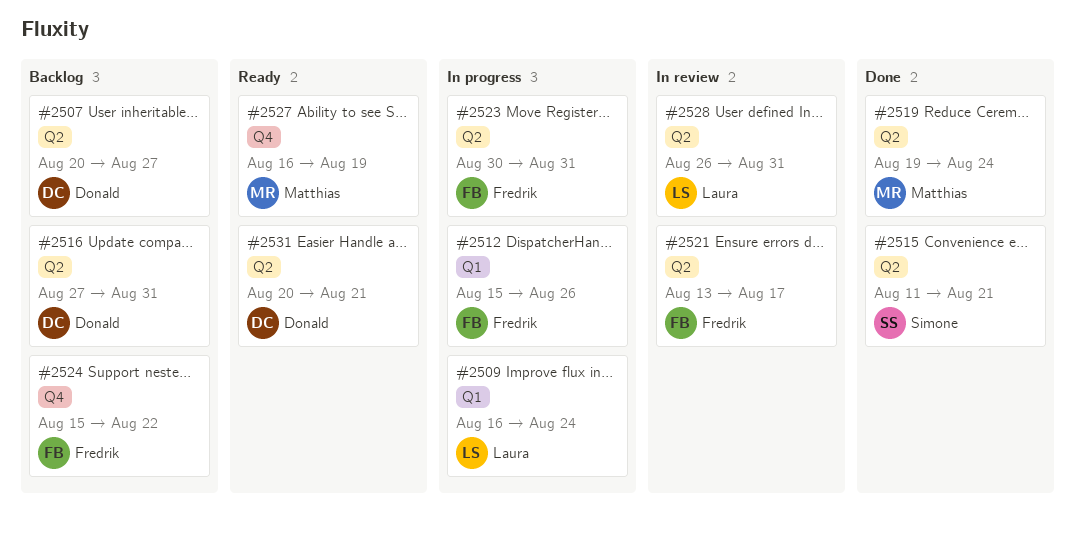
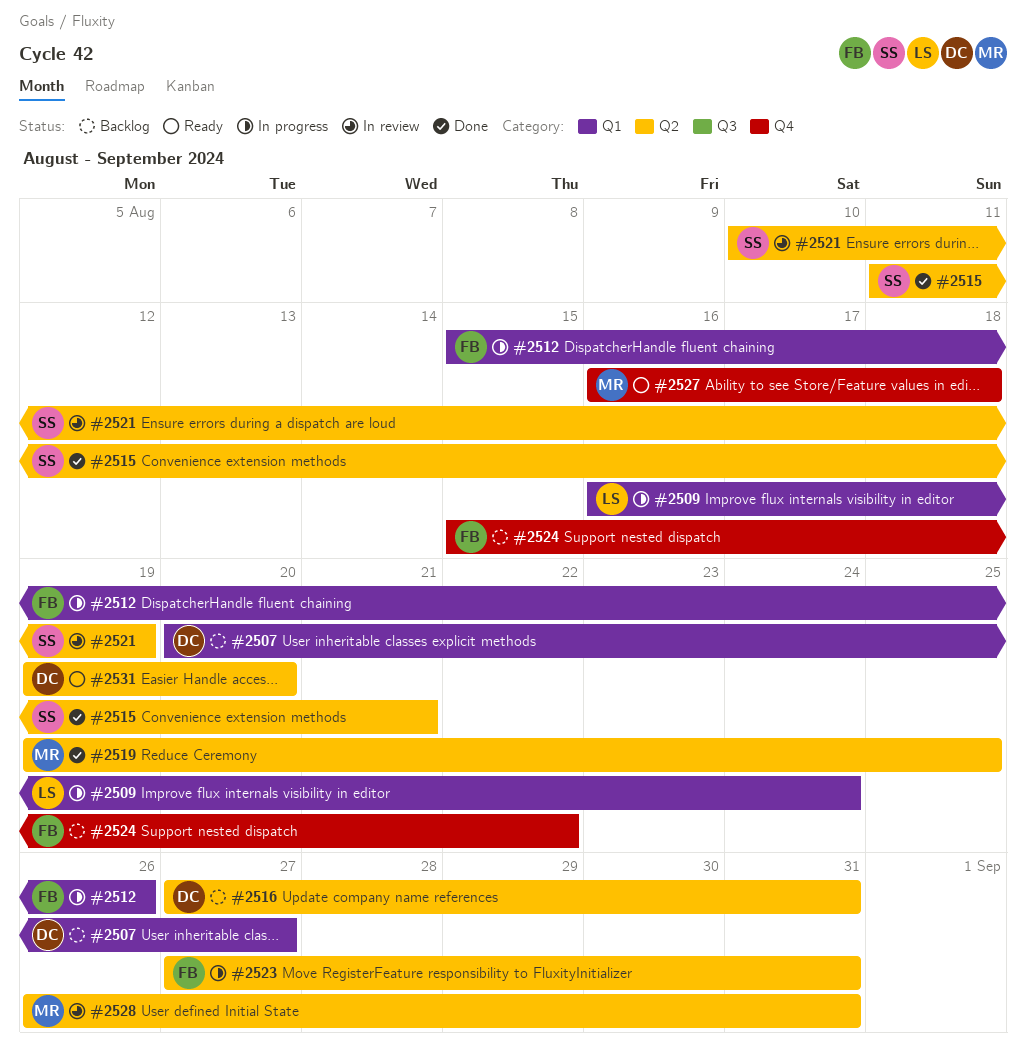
#2507, label: Q2 -> Q1
#2519, due: Aug 24 -> Aug 25
#2521, owner: Fredrik -> Simone
#2521, start: Aug 13 -> Aug 10
#2521, due: Aug 17 -> Aug 19
#2523, start: Aug 30 -> Aug 27
#2527, due: Aug 19 -> Aug 18
#2528, owner: Laura -> Matthias
#2531, start: Aug 20 -> Aug 19
#2531, due: Aug 21 -> Aug 20

